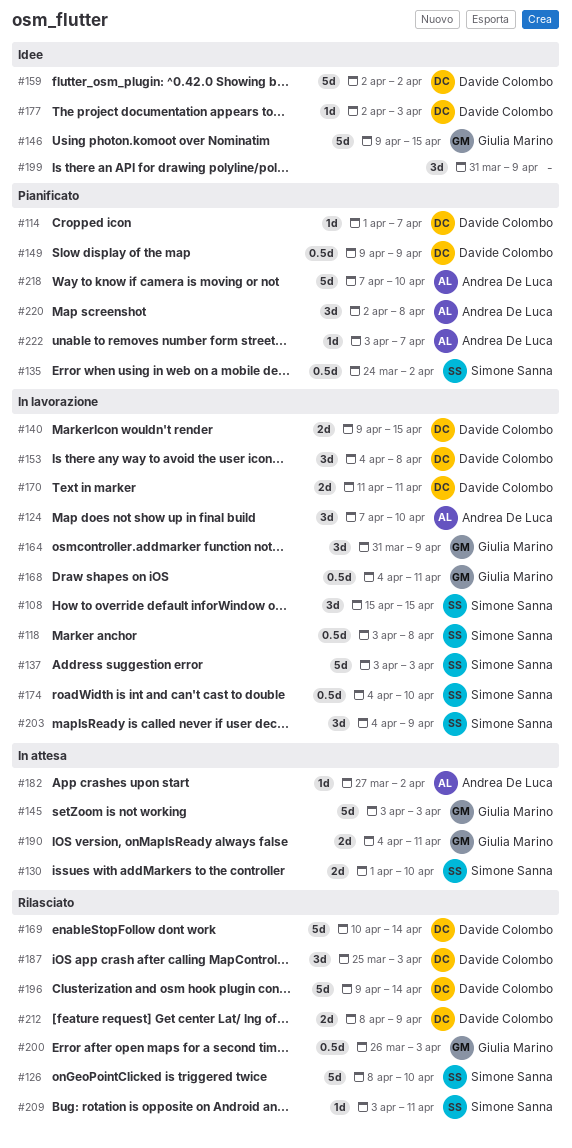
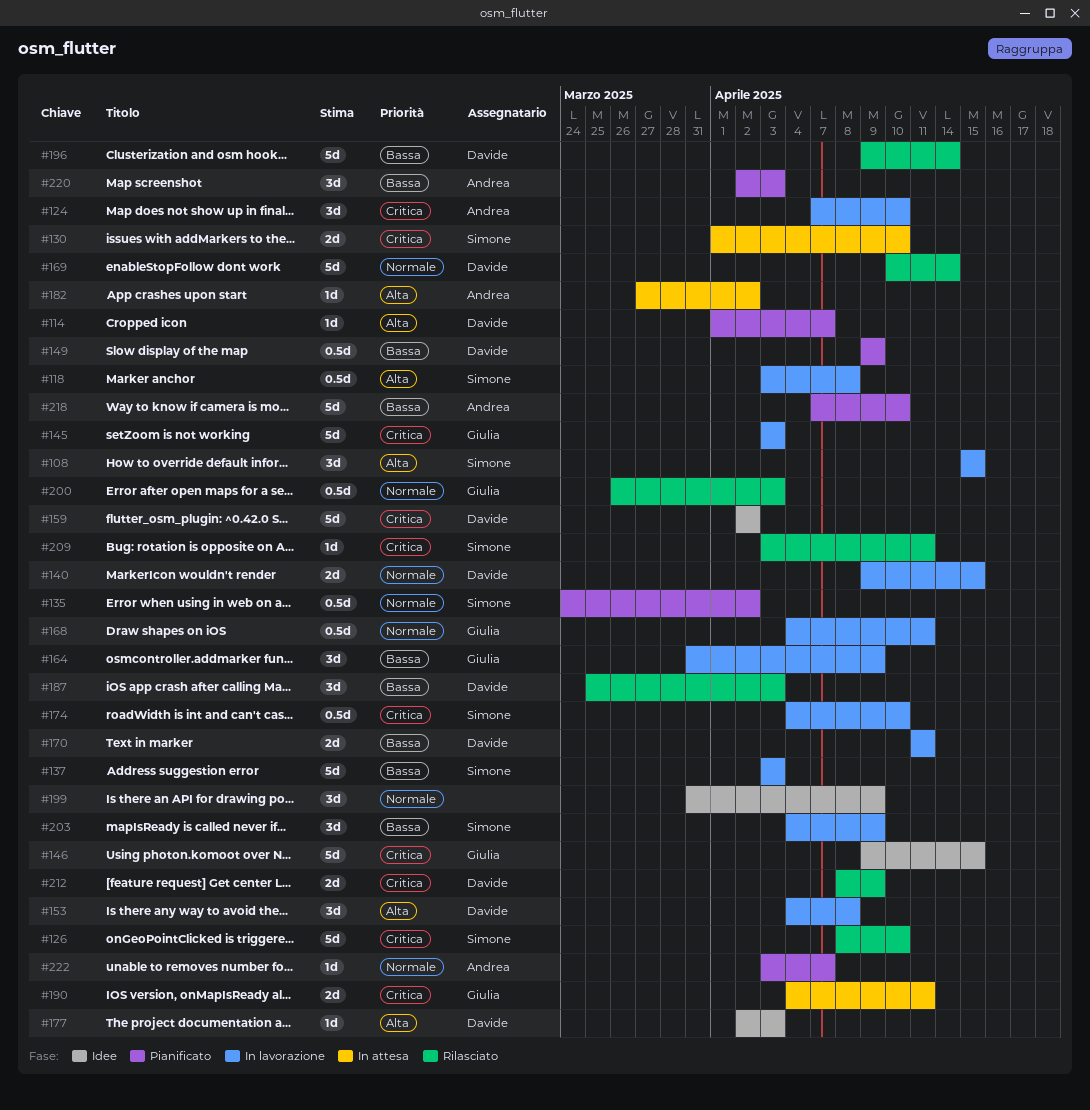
#145, status: In attesa -> In lavorazione
#220, due: Apr 8 -> Apr 3

